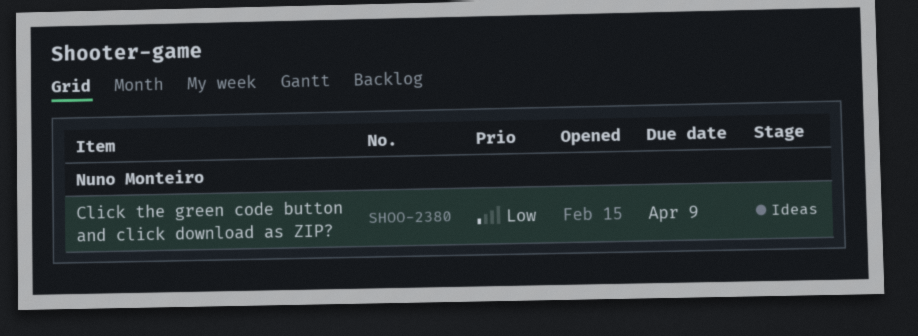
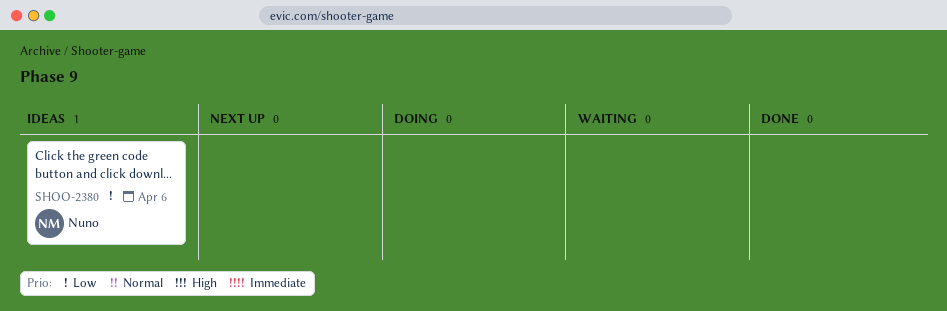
SHOO-2380, due: Apr 9 -> Apr 6

